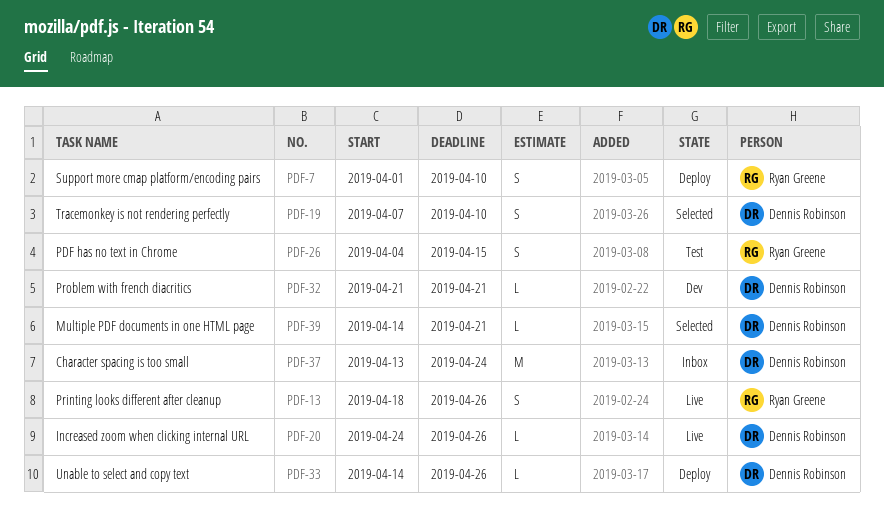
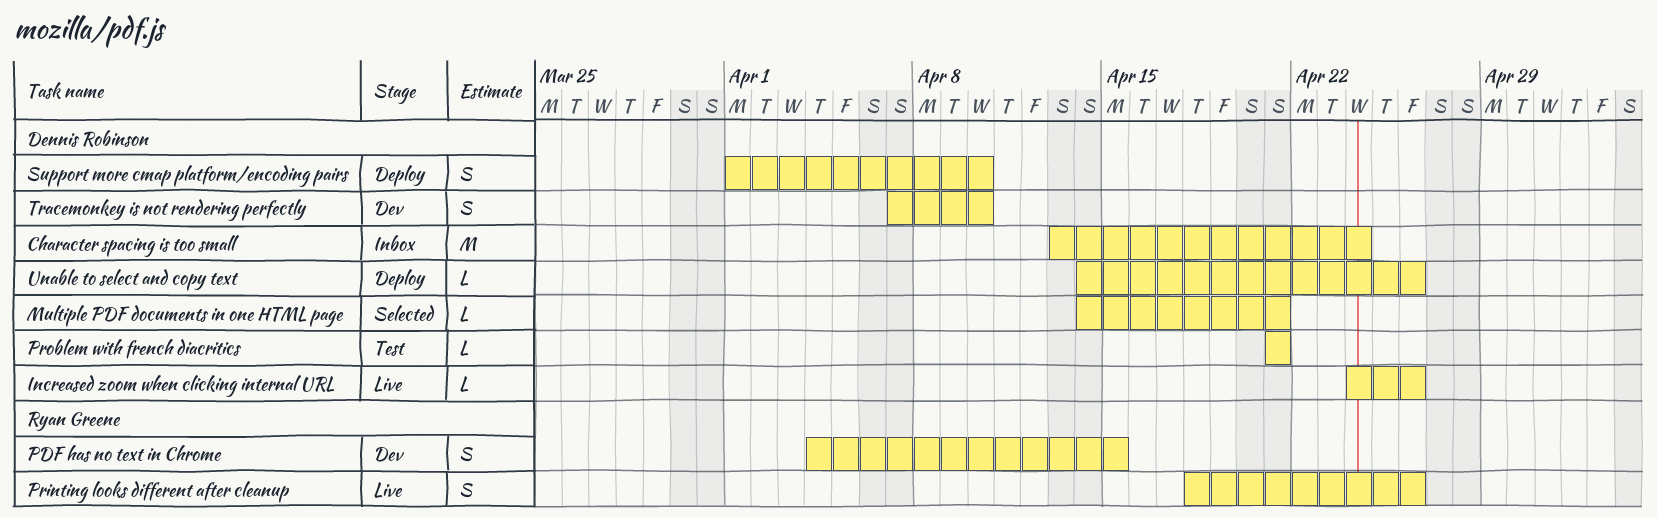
PDF has no text in Chrome, status: Test -> Dev
Problem with french diacritics, status: Dev -> Test
Support more cmap platform/encoding pairs, owner: Ryan Greene -> Dennis Robinson
Tracemonkey is not rendering perfectly, status: Selected -> Dev

